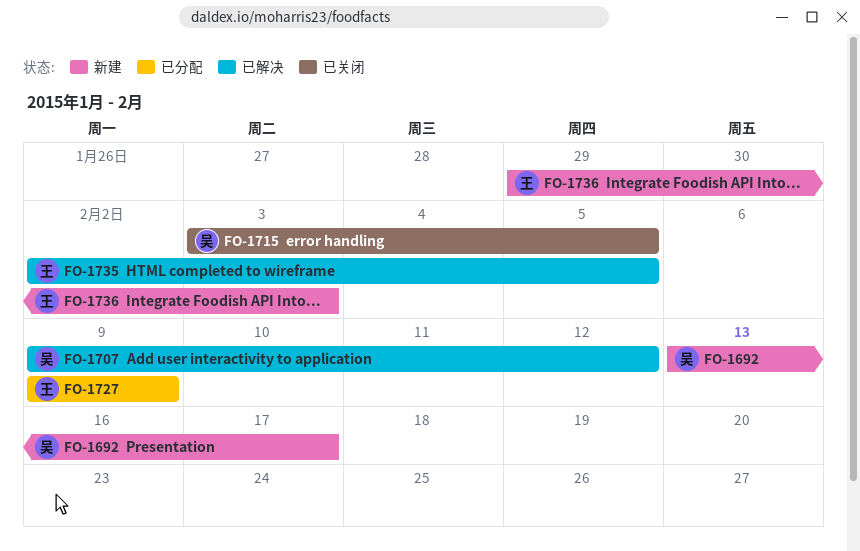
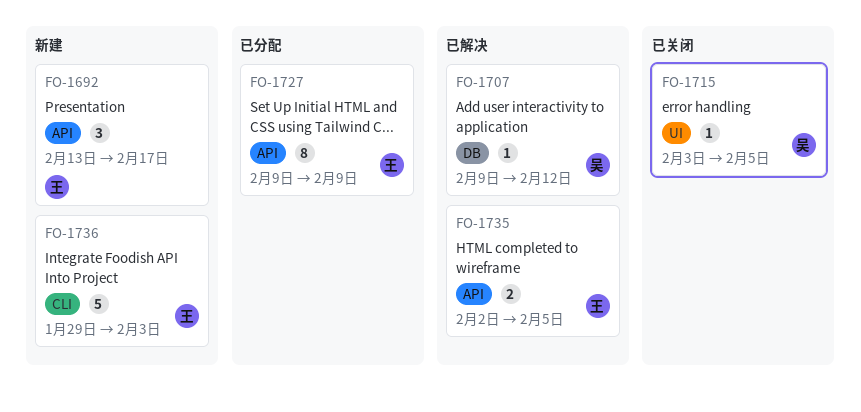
FO-1692, owner: 吴 -> 王

